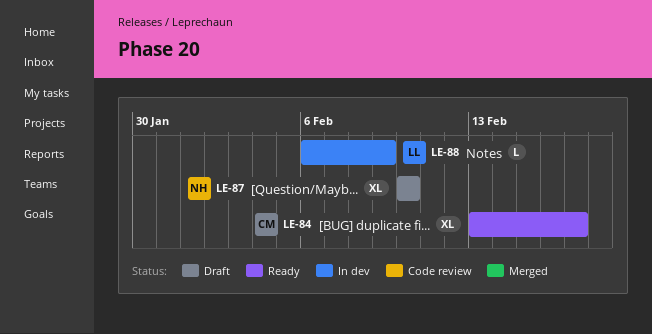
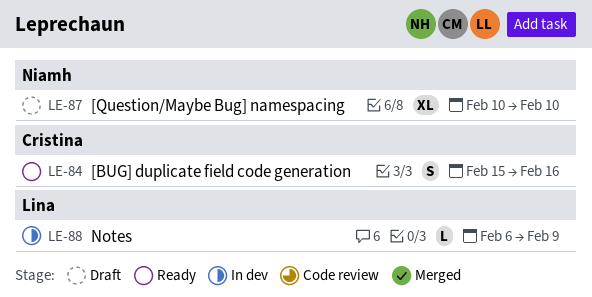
LE-84, estimate: XL -> S
LE-84, start: Feb 13 -> Feb 15
LE-84, due: Feb 17 -> Feb 16

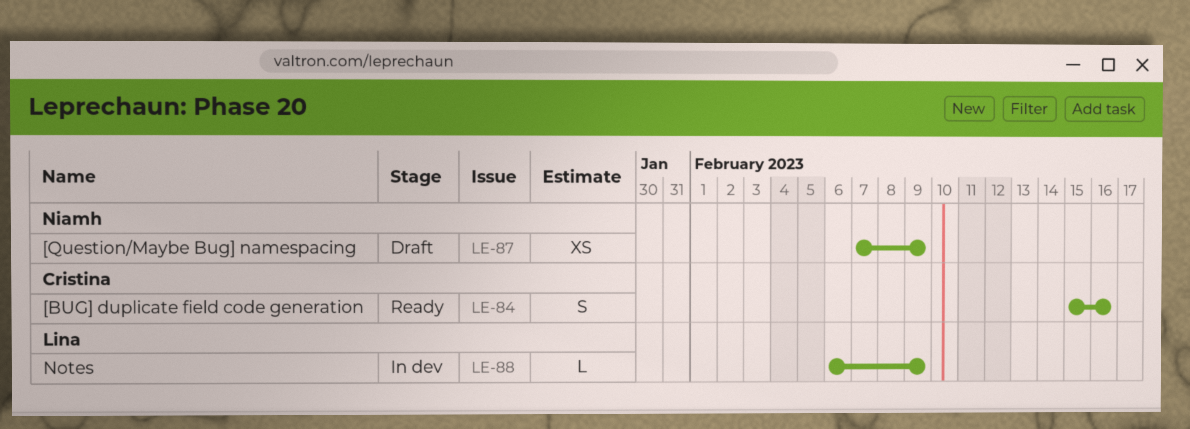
LE-87, estimate: XL -> XS
LE-87, start: Feb 10 -> Feb 7
LE-87, due: Feb 10 -> Feb 9

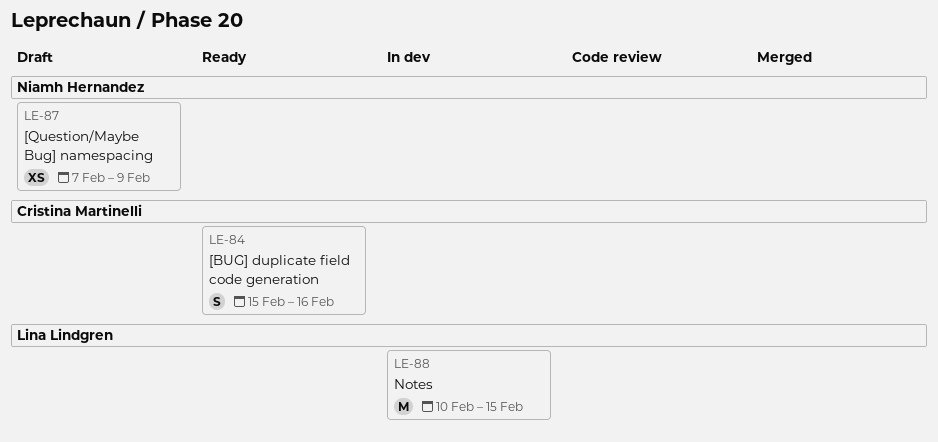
LE-88, estimate: L -> M
LE-88, start: Feb 6 -> Feb 10
LE-88, due: Feb 9 -> Feb 15

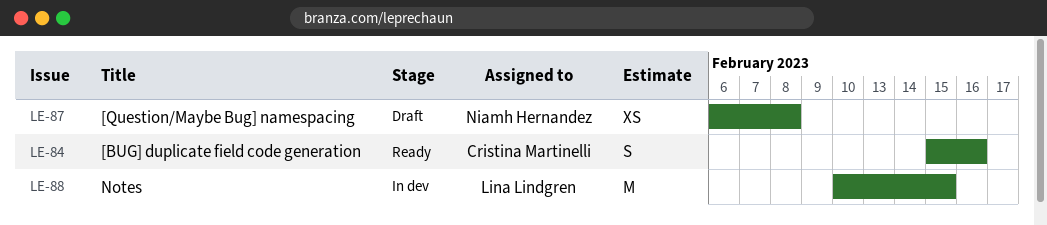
LE-87, start: Feb 7 -> Feb 6
LE-87, due: Feb 9 -> Feb 8

